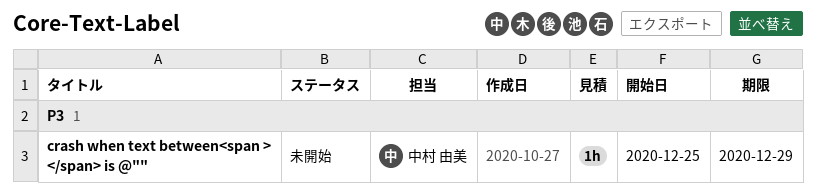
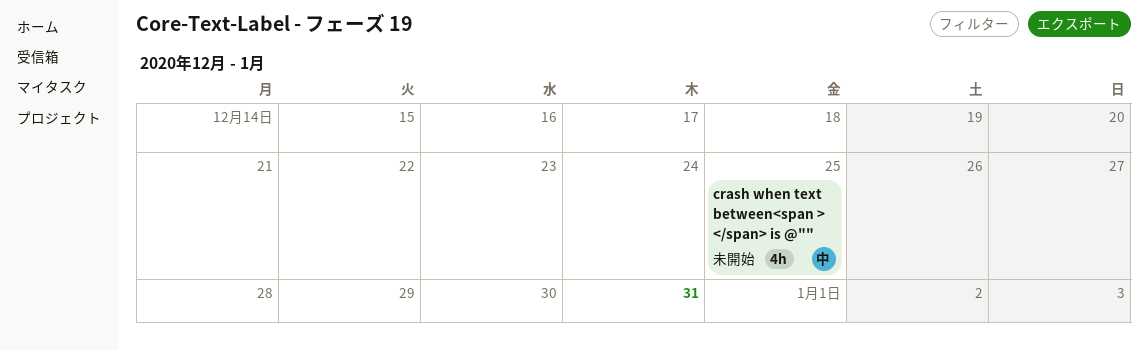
crash when text between<span > </span> is @"", estimate: 1h -> 4h
crash when text between<span > </span> is @"", due: Dec 29 -> Dec 25

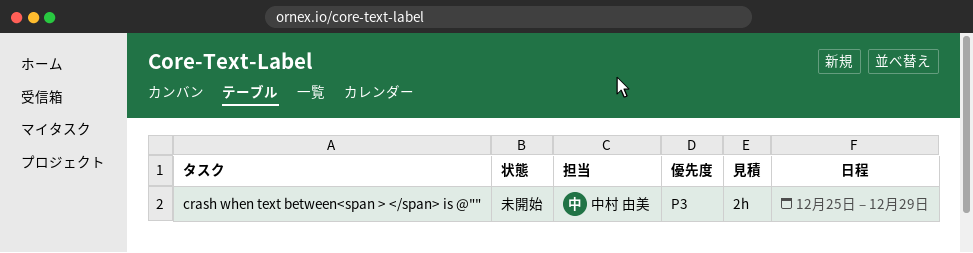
crash when text between<span > </span> is @"", estimate: 4h -> 2h
crash when text between<span > </span> is @"", due: Dec 25 -> Dec 29

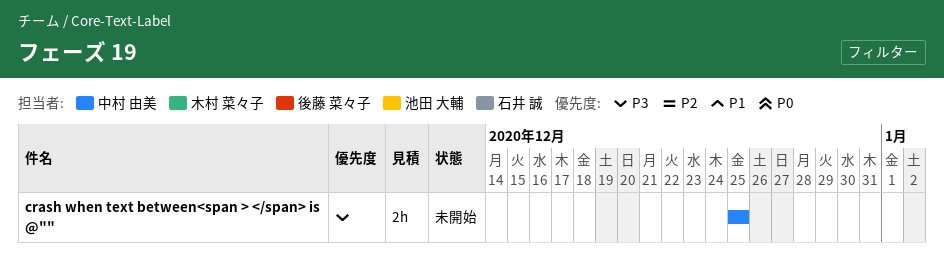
crash when text between<span > </span> is @"", due: Dec 29 -> Dec 25

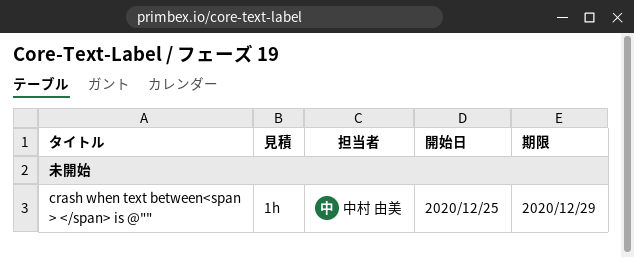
crash when text between<span > </span> is @"", estimate: 2h -> 1h
crash when text between<span > </span> is @"", due: Dec 25 -> Dec 29

